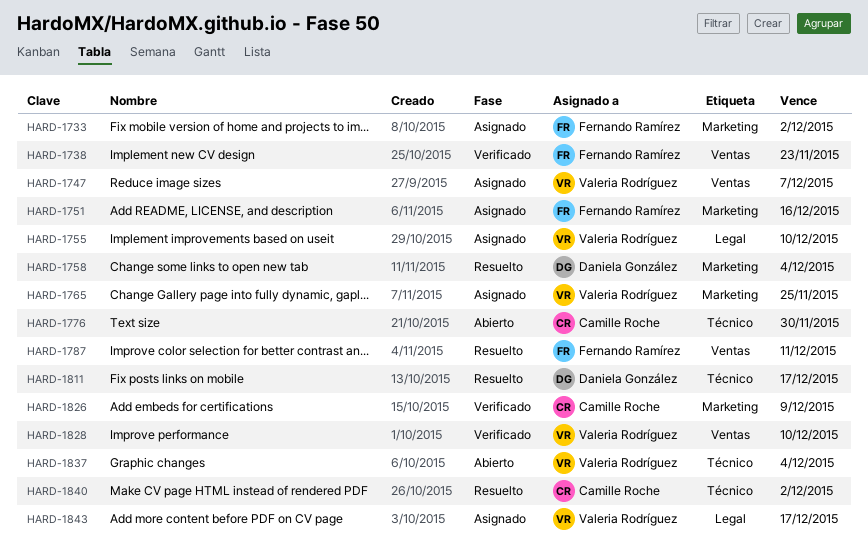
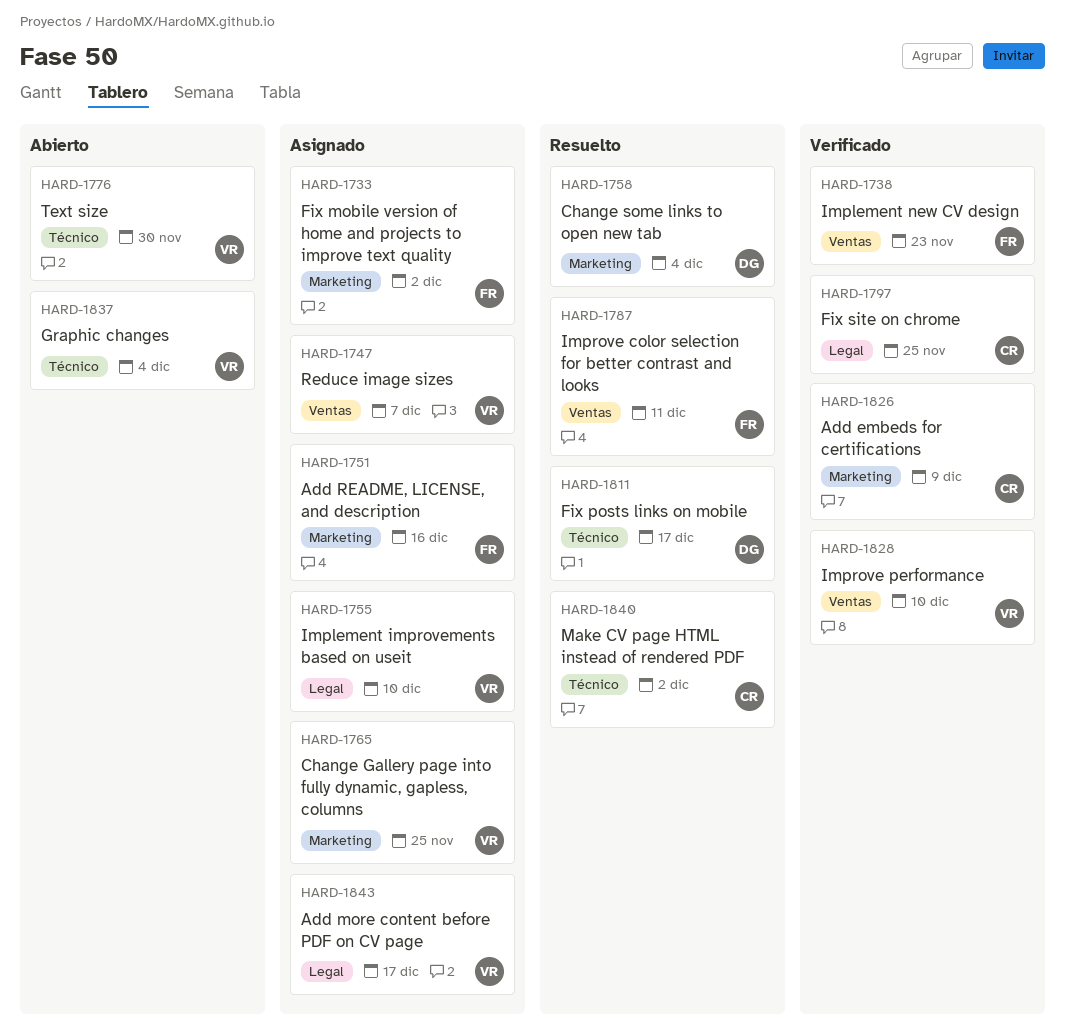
HARD-1776, owner: Camille Roche -> Valeria Rodríguez
HARD-1797: none -> present

